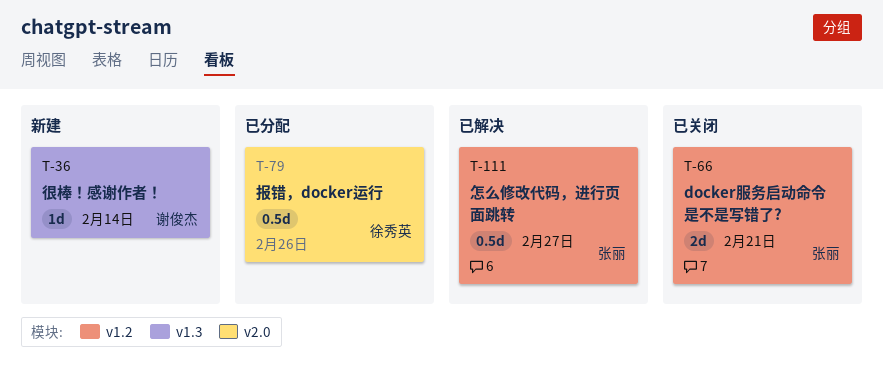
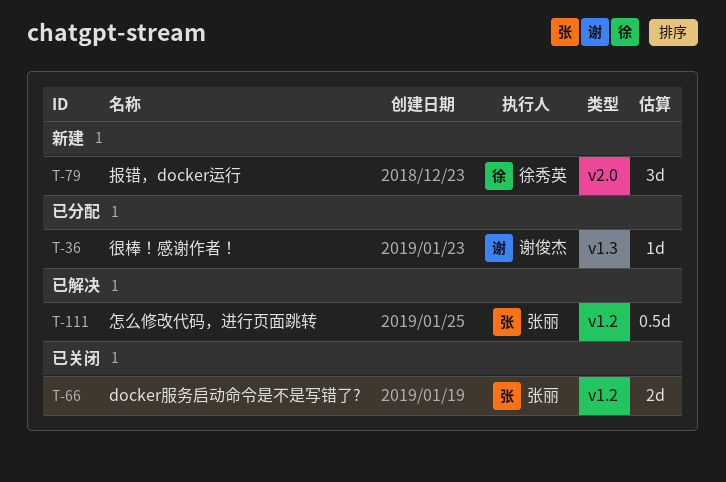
T-36, status: 新建 -> 已分配
T-79, status: 已分配 -> 新建
T-79, estimate: 0.5d -> 3d

